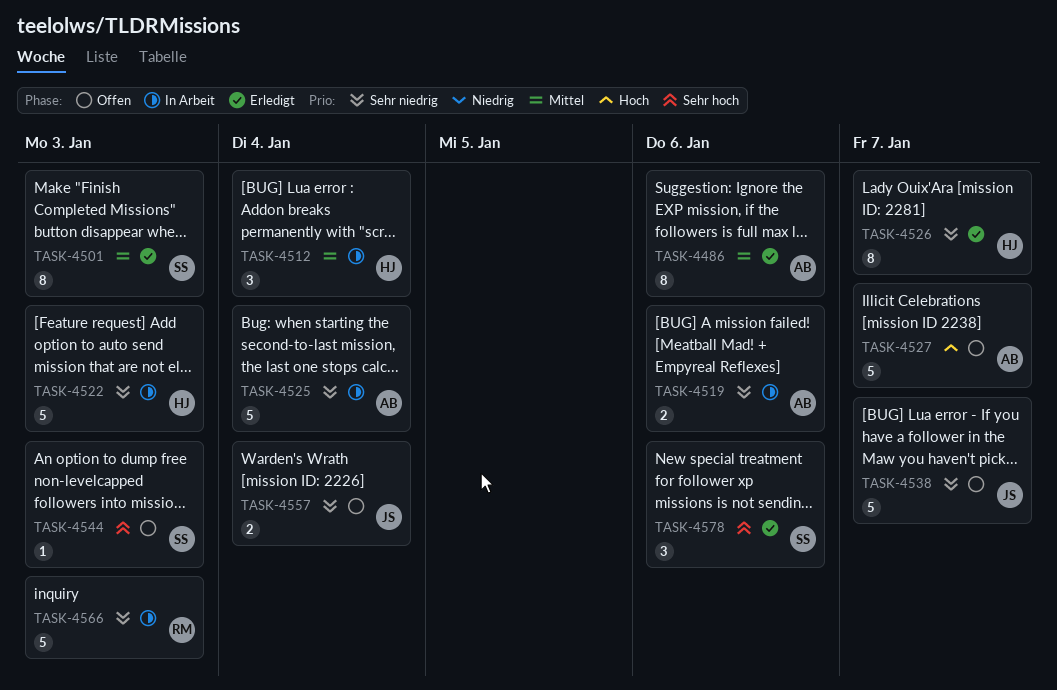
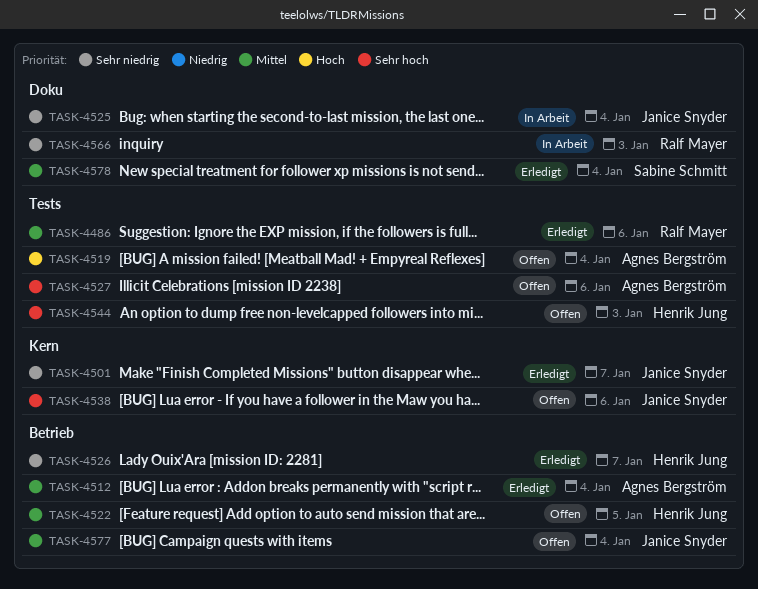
TASK-4486, owner: Agnes Bergström -> Ralf Mayer
TASK-4501, owner: Sabine Schmitt -> Janice Snyder
TASK-4501, priority: Mittel -> Sehr niedrig
TASK-4501, due: Jan 3 -> Jan 7
TASK-4512, status: In Arbeit -> Erledigt
TASK-4512, owner: Henrik Jung -> Agnes Bergström
TASK-4519, status: In Arbeit -> Offen
TASK-4519, priority: Sehr niedrig -> Hoch
TASK-4519, due: Jan 6 -> Jan 4
TASK-4522, status: In Arbeit -> Offen
TASK-4522, priority: Sehr niedrig -> Mittel
TASK-4522, due: Jan 3 -> Jan 5
TASK-4525, owner: Agnes Bergström -> Janice Snyder
TASK-4527, priority: Hoch -> Sehr hoch
TASK-4527, due: Jan 7 -> Jan 6
TASK-4538, priority: Sehr niedrig -> Sehr hoch
TASK-4538, due: Jan 7 -> Jan 6
TASK-4544, owner: Sabine Schmitt -> Henrik Jung
TASK-4557: present -> none
TASK-4577: none -> present
TASK-4578, priority: Sehr hoch -> Mittel
TASK-4578, due: Jan 6 -> Jan 4

